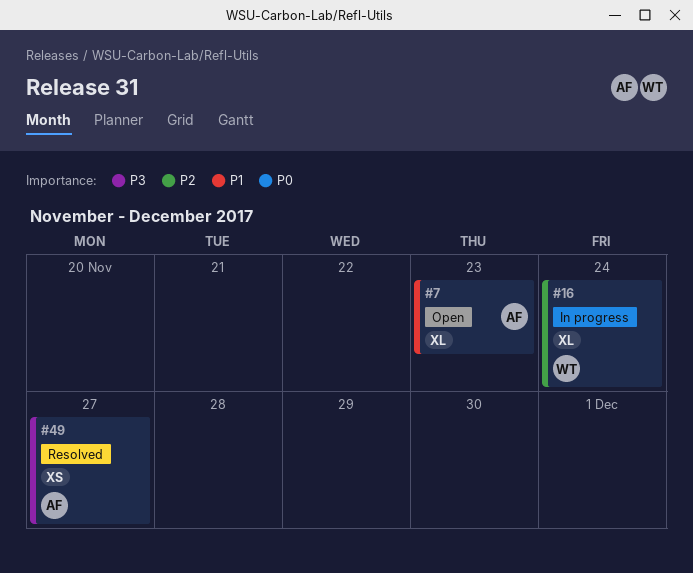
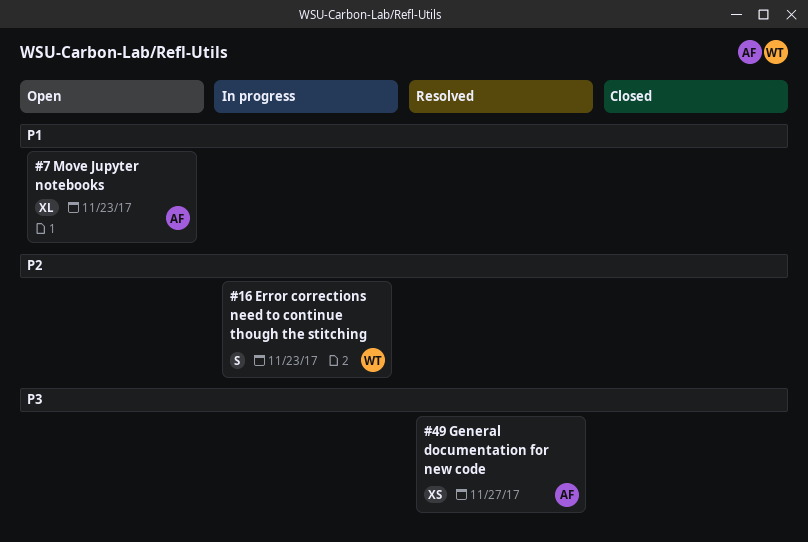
#16, estimate: XL -> S
#16, due: Nov 24 -> Nov 23

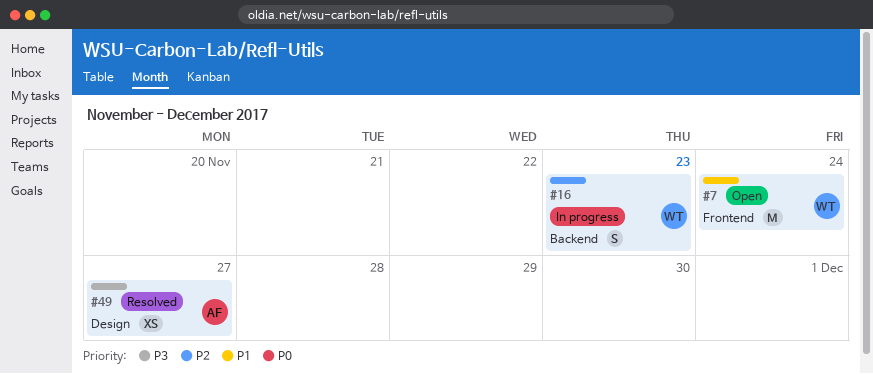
#7, owner: AF -> WT
#7, estimate: XL -> M
#7, due: Nov 23 -> Nov 24

